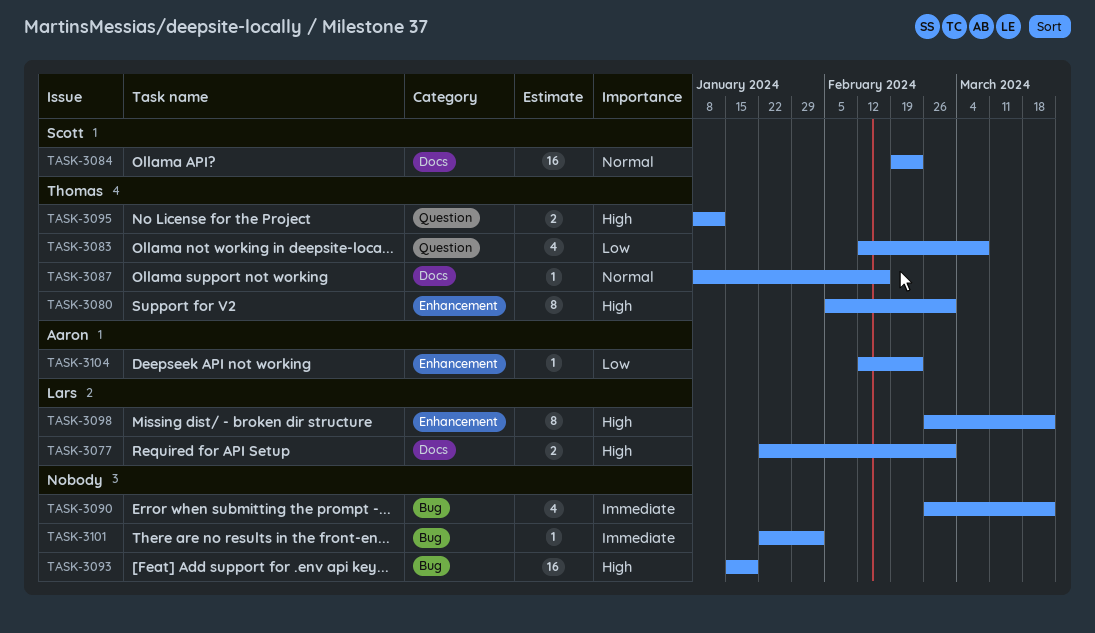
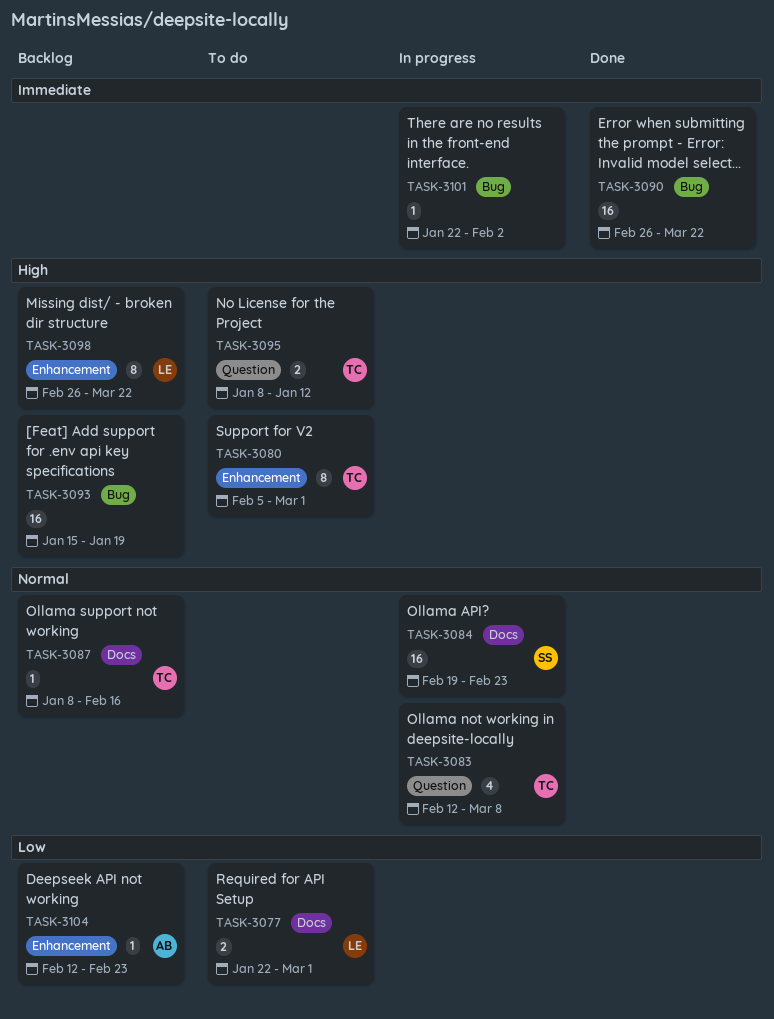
TASK-3077, priority: High -> Low
TASK-3083, priority: Low -> Normal
TASK-3090, estimate: 4 -> 16

